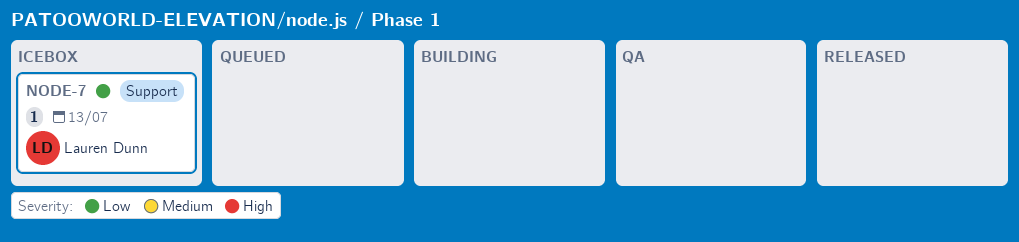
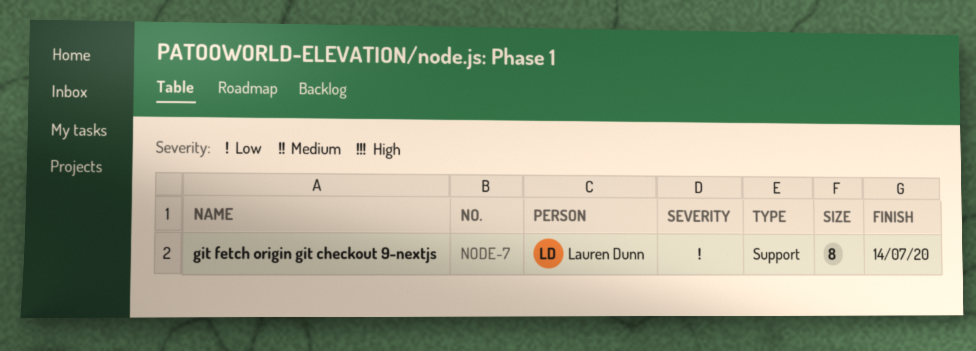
NODE-7, estimate: 1 -> 8
NODE-7, due: Jul 13 -> Jul 14

